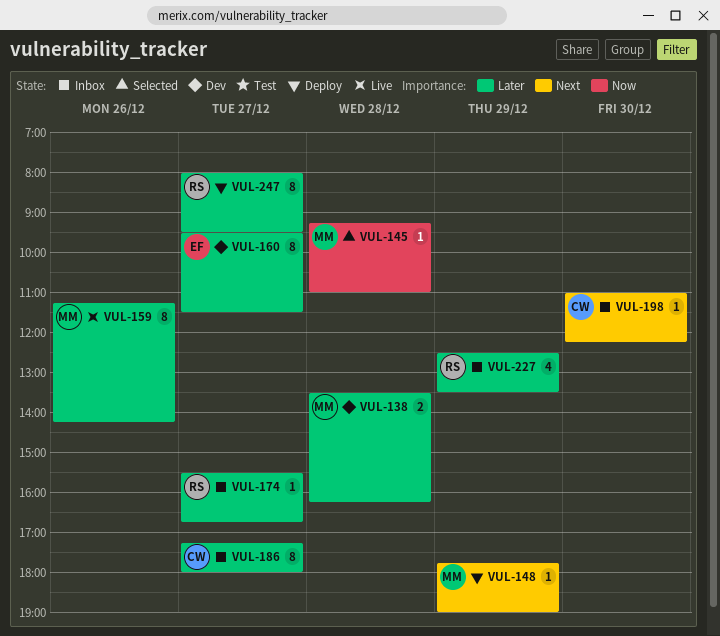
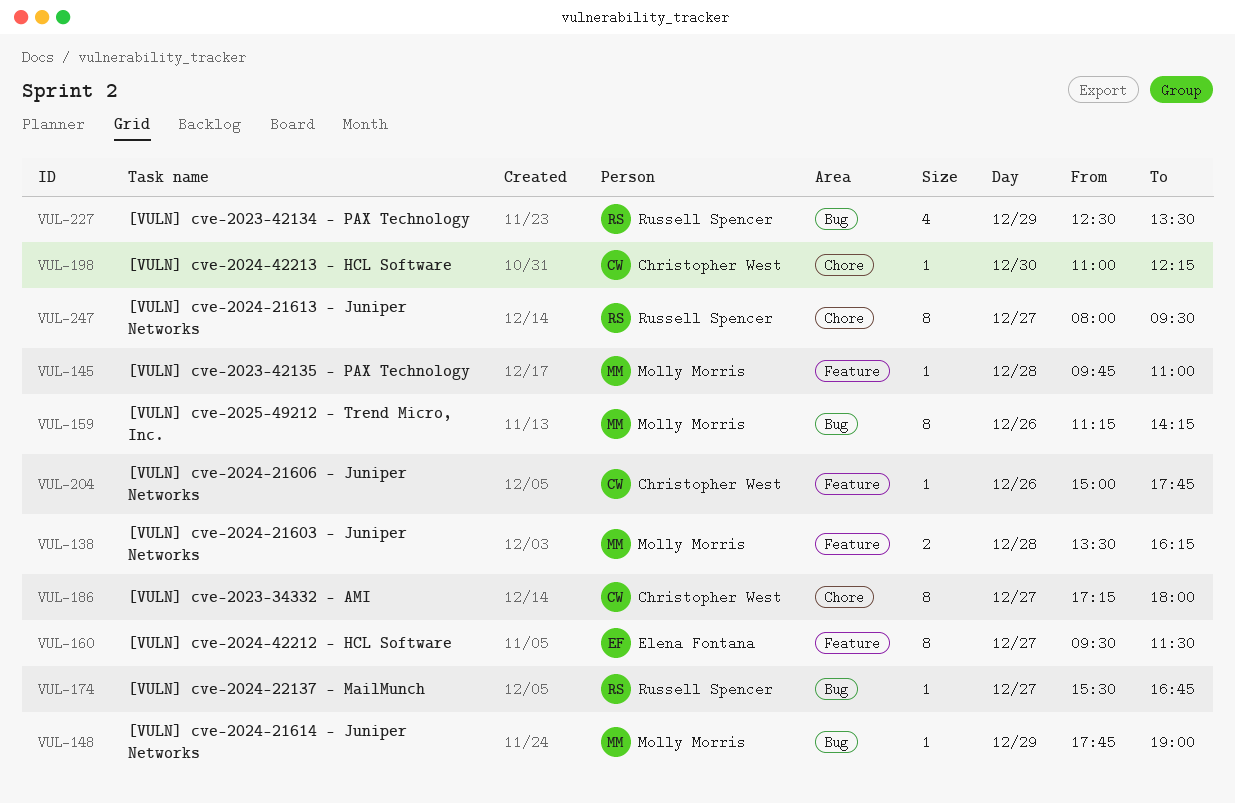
VUL-145, begins: 09:15 -> 09:45
VUL-204: none -> present

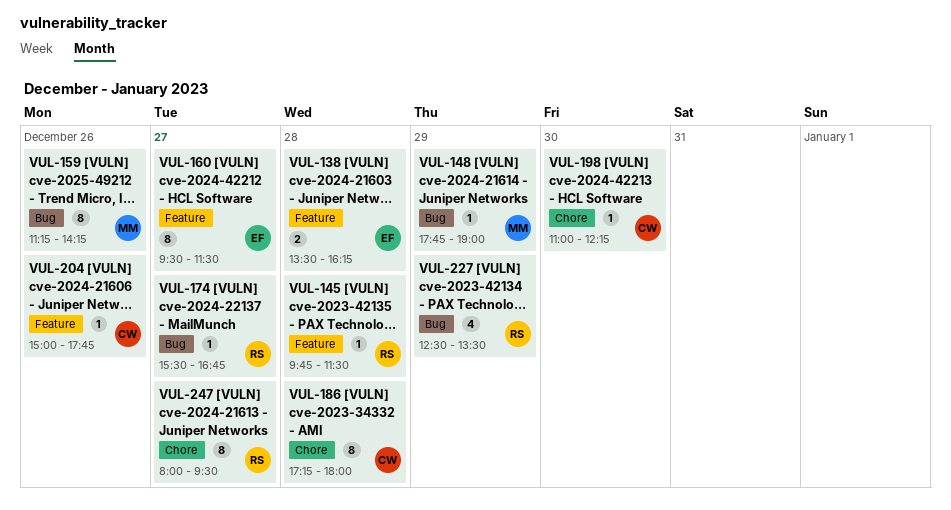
VUL-138, owner: Molly Morris -> Elena Fontana
VUL-145, owner: Molly Morris -> Russell Spencer
VUL-145, ends: 11:00 -> 11:30
VUL-186, day: Dec 27 -> Dec 28

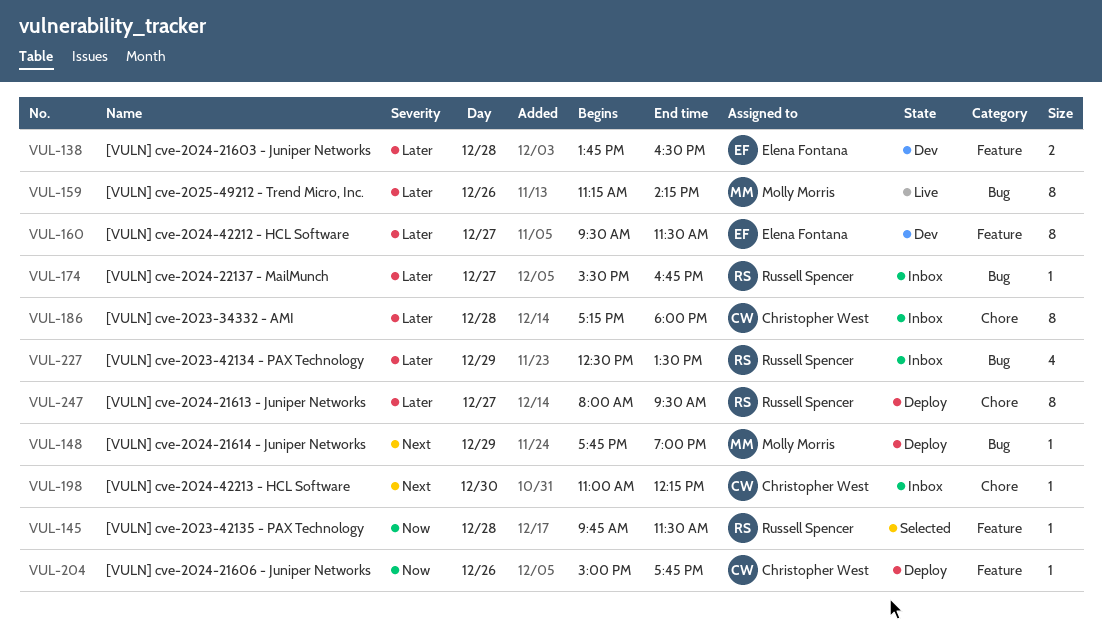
VUL-138, begins: 13:30 -> 13:45
VUL-138, ends: 16:15 -> 16:30

